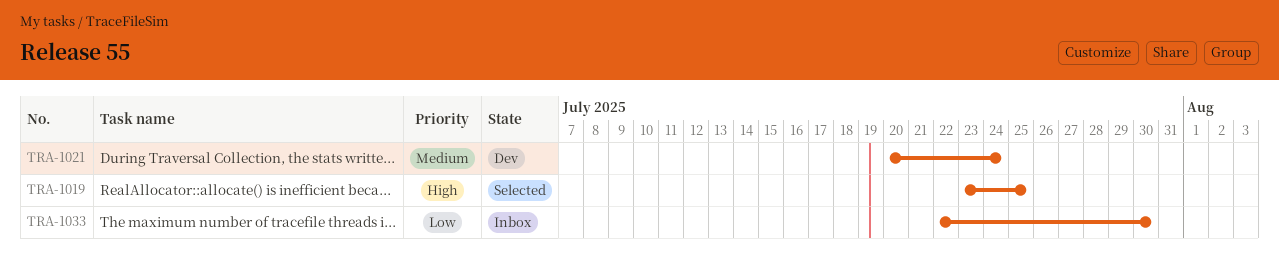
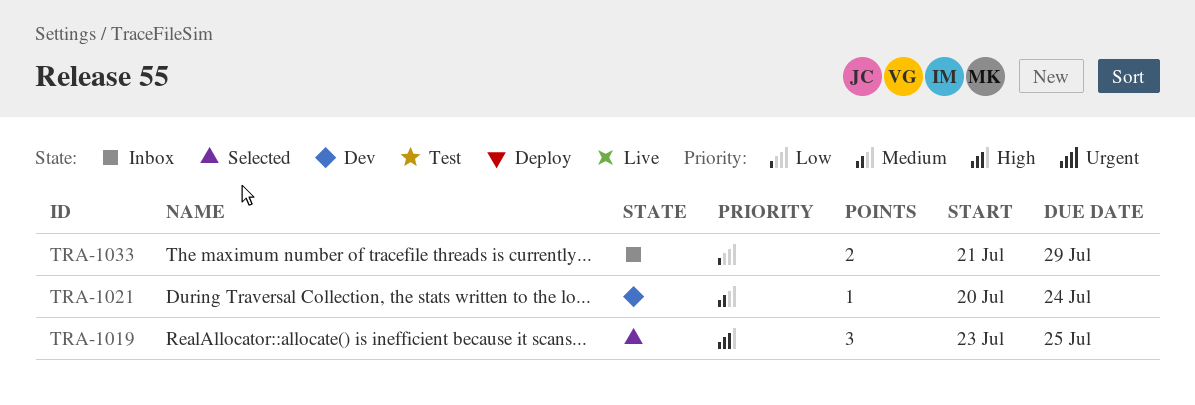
TRA-1033, start: Jul 22 -> Jul 21
TRA-1033, due: Jul 30 -> Jul 29

